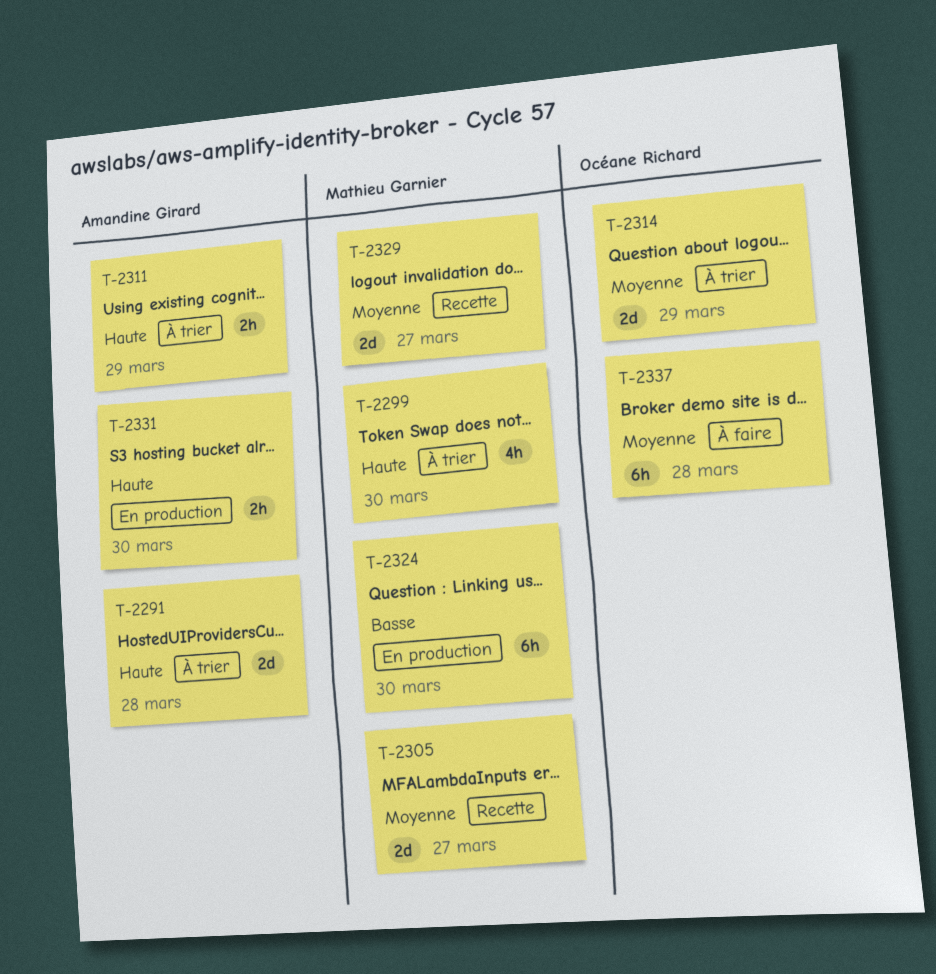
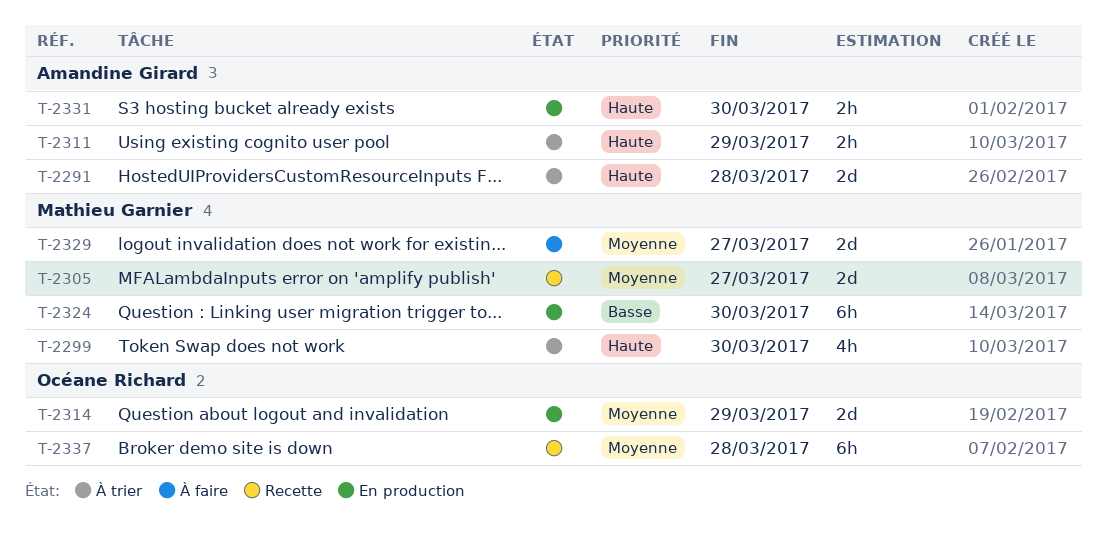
T-2314, status: À trier -> En production
T-2329, status: Recette -> À faire
T-2337, status: À faire -> Recette

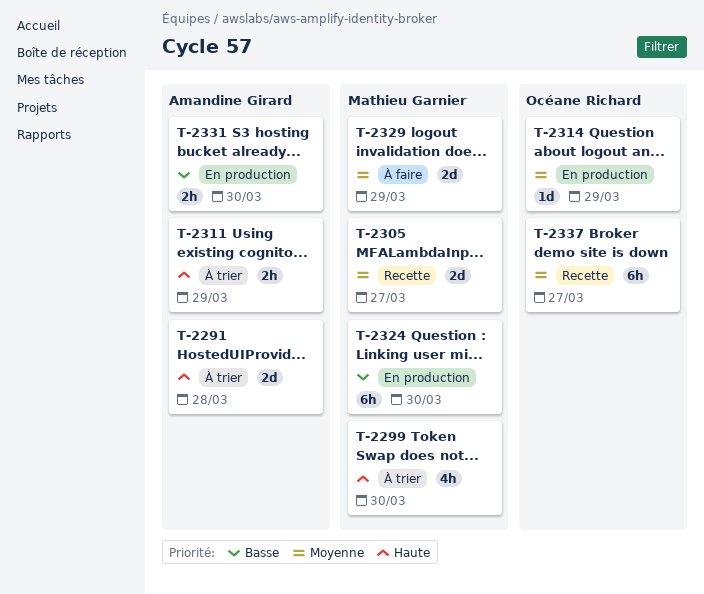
T-2314, estimate: 2d -> 1d
T-2329, due: Mar 27 -> Mar 29
T-2331, priority: Haute -> Basse
T-2337, due: Mar 28 -> Mar 27

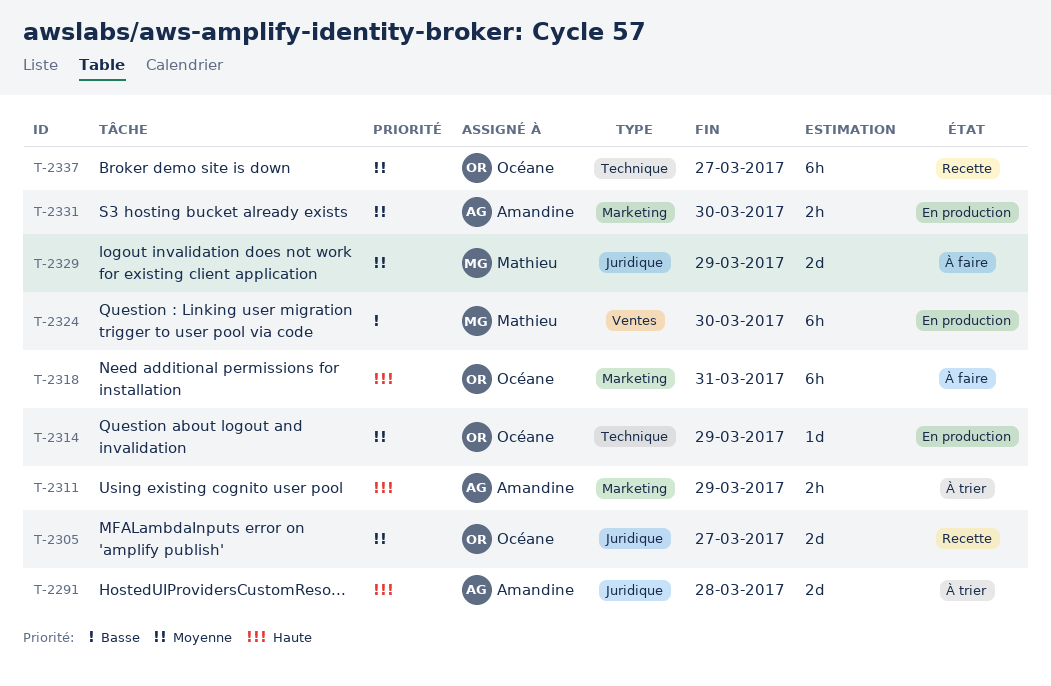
T-2299: present -> none
T-2305, owner: Mathieu Garnier -> Océane Richard
T-2318: none -> present
T-2331, priority: Basse -> Moyenne

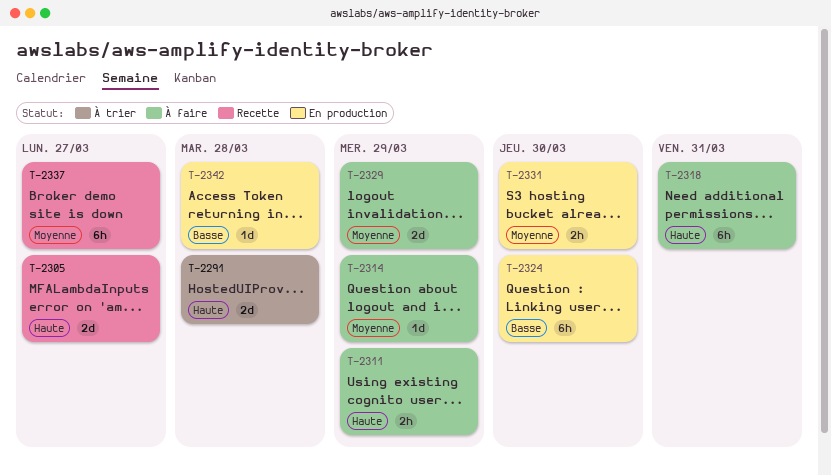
T-2305, priority: Moyenne -> Haute
T-2311, status: À trier -> À faire
T-2314, status: En production -> À faire
T-2342: none -> present

